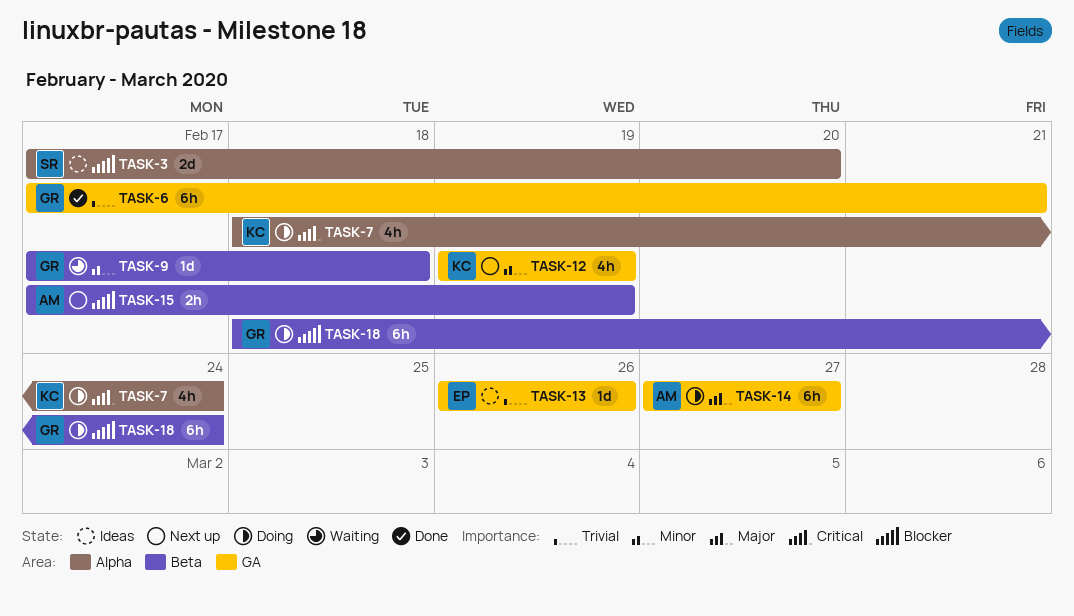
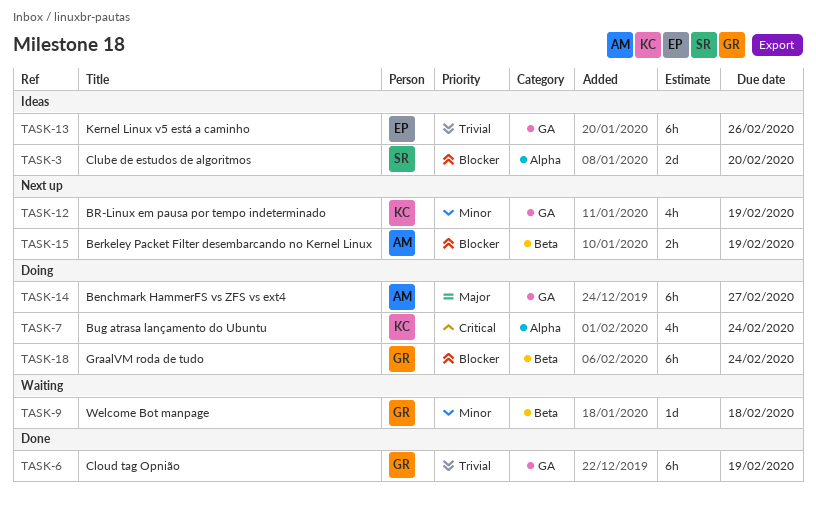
TASK-6, due: Feb 21 -> Feb 19
TASK-13, estimate: 1d -> 6h

